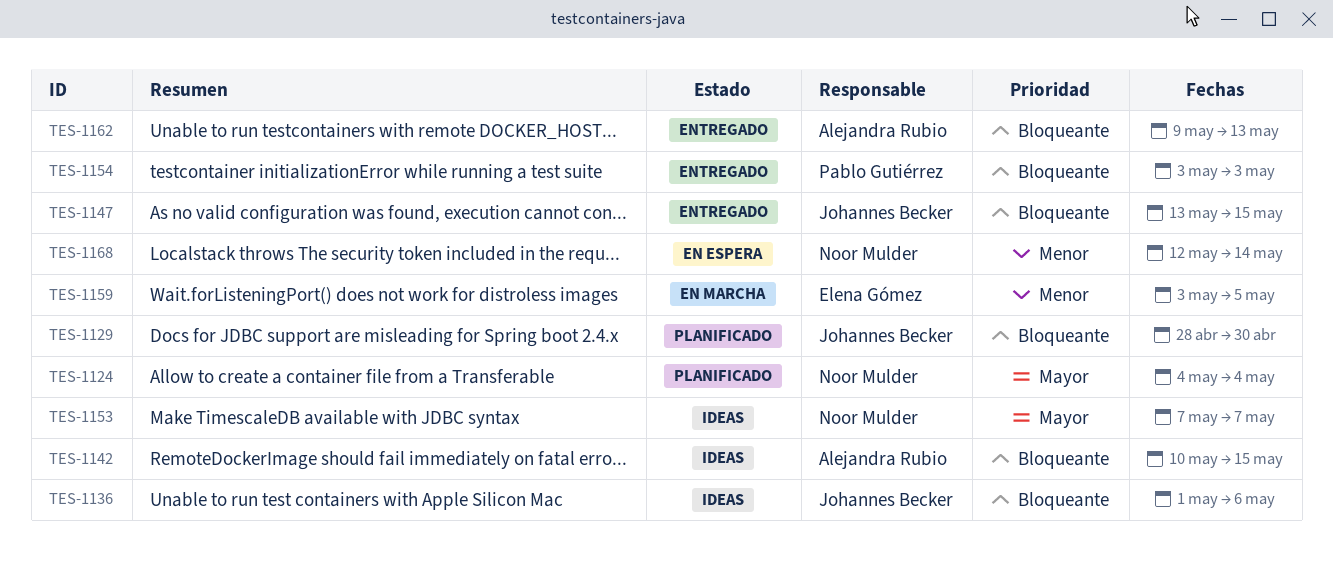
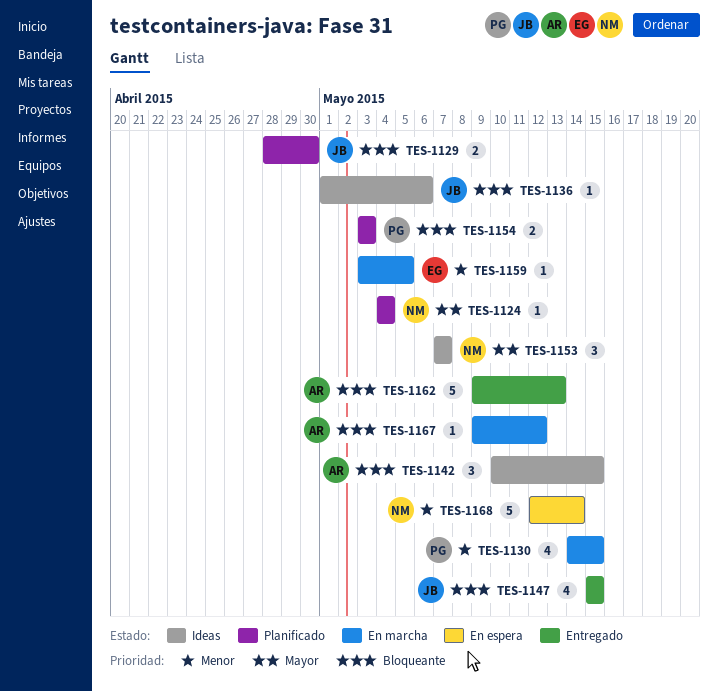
TES-1130: none -> present
TES-1147, start: May 13 -> May 15
TES-1154, status: Entregado -> Planificado
TES-1167: none -> present

